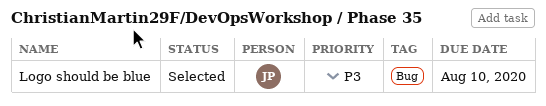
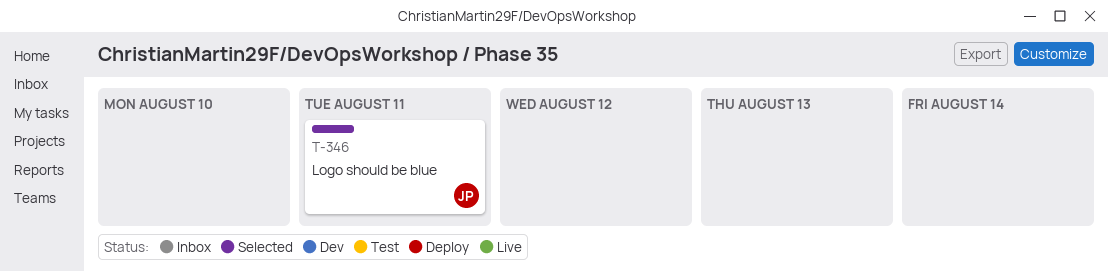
Logo should be blue, due: Aug 10 -> Aug 11

